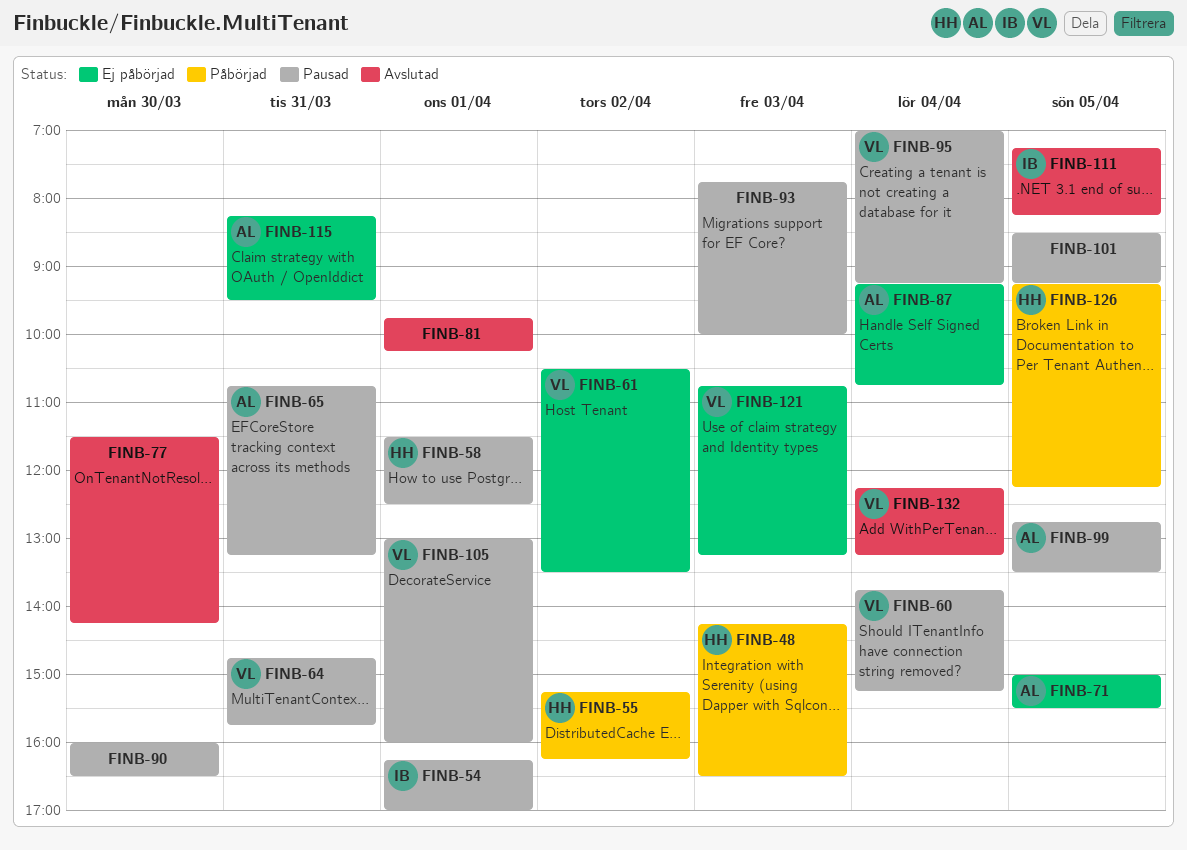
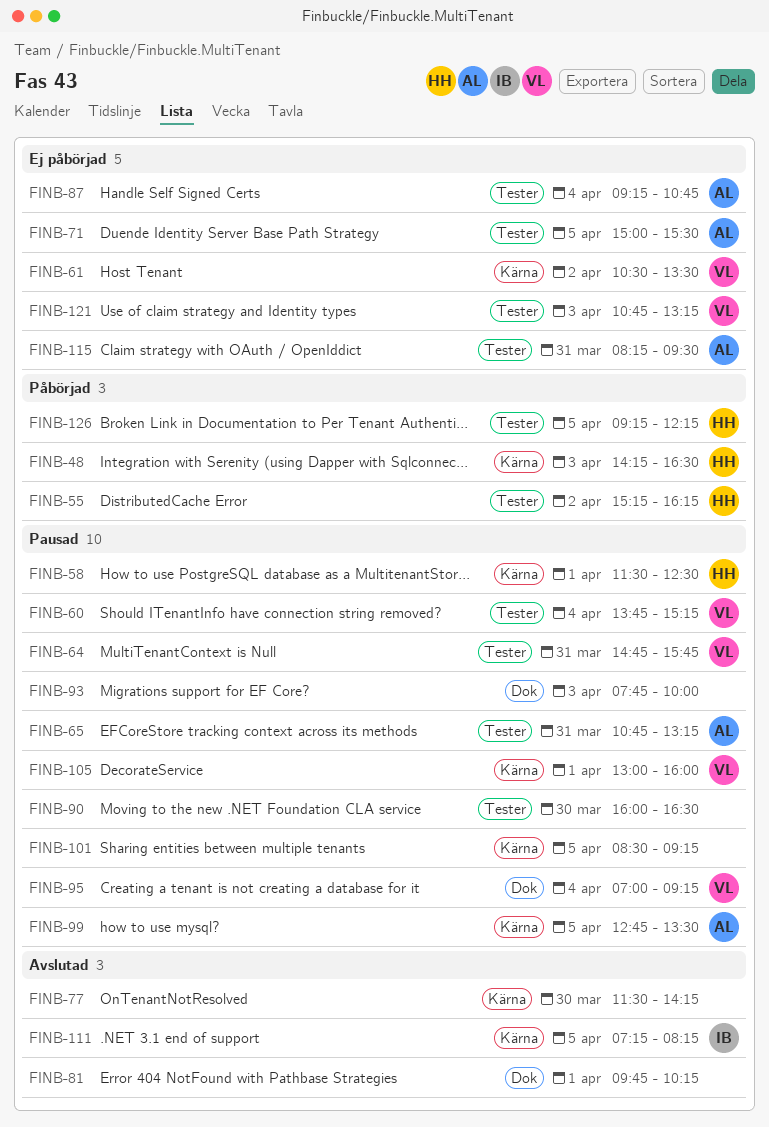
FINB-54: present -> none
FINB-132: present -> none

